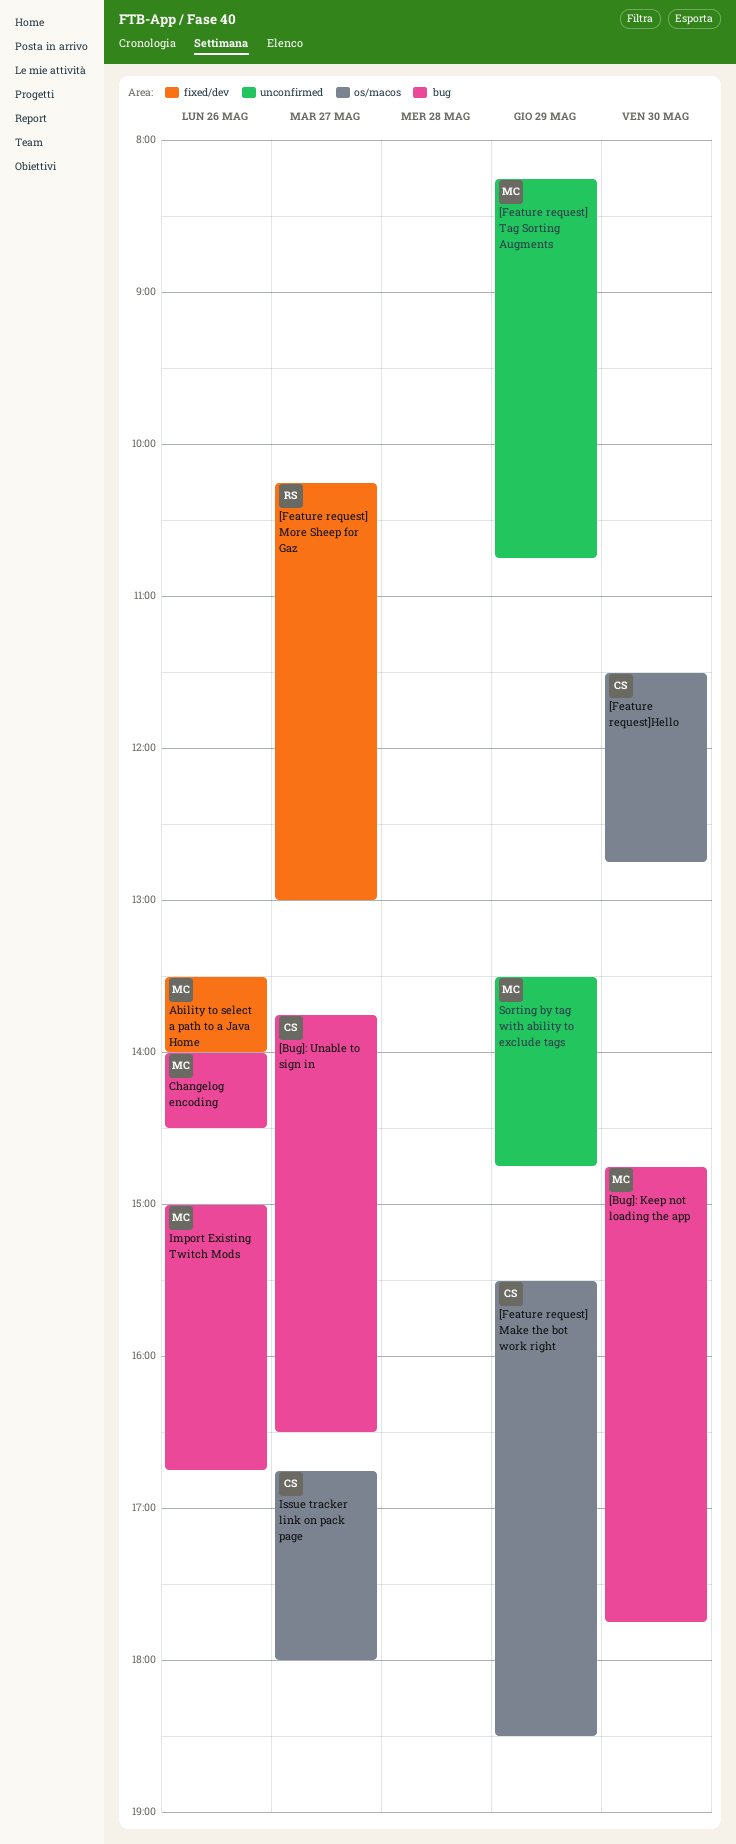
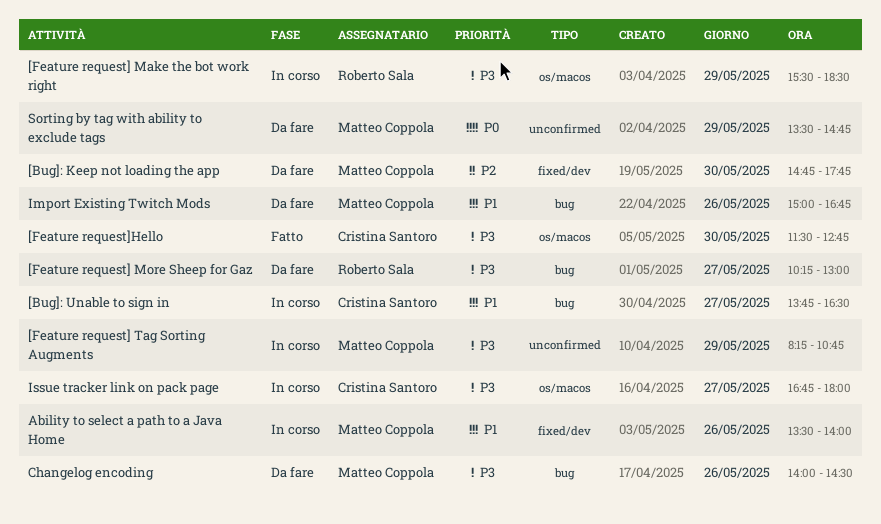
[Bug]: Keep not loading the app, label: bug -> fixed/dev
[Feature request] Make the bot work right, owner: Cristina Santoro -> Roberto Sala
[Feature request] More Sheep for Gaz, label: fixed/dev -> bug

